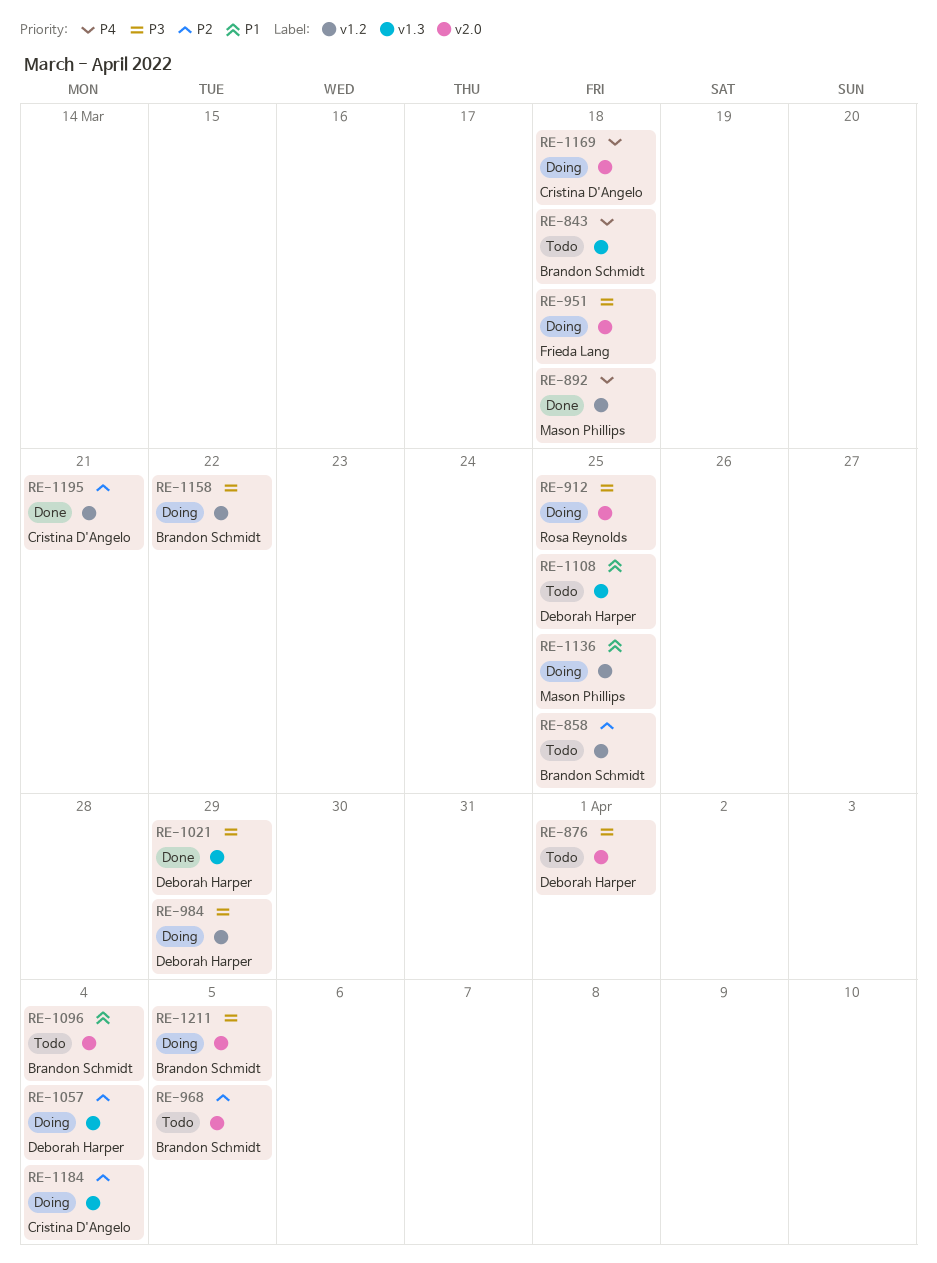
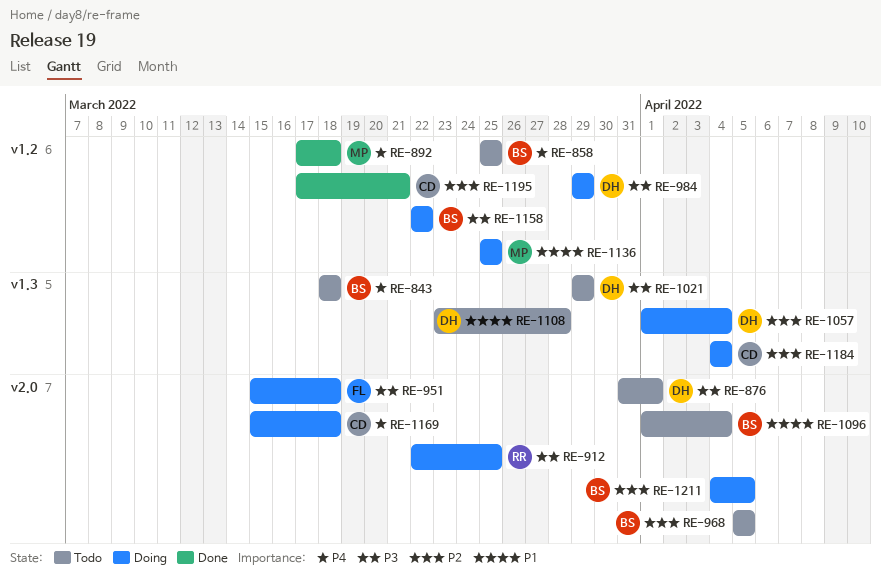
RE-858, priority: P2 -> P4
RE-1021, status: Done -> Todo
RE-1108, due: Mar 25 -> Mar 28
RE-1211, priority: P3 -> P2

